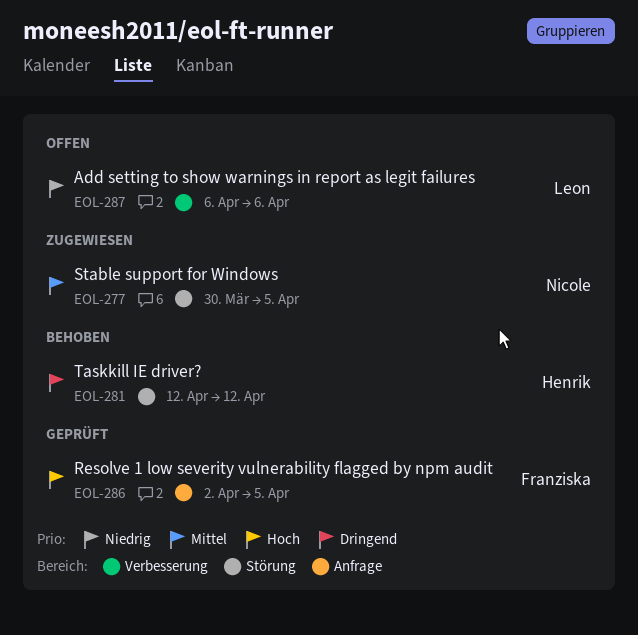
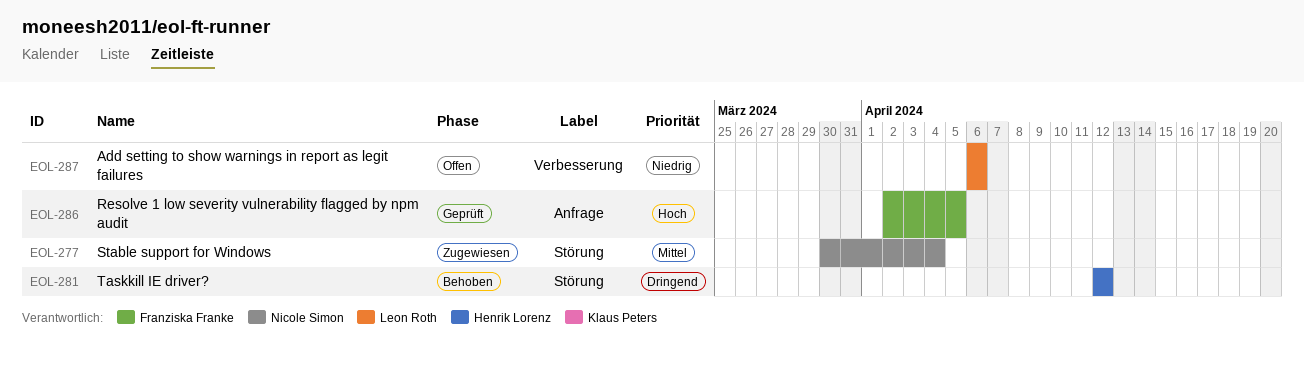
EOL-277, due: Apr 5 -> Apr 4

